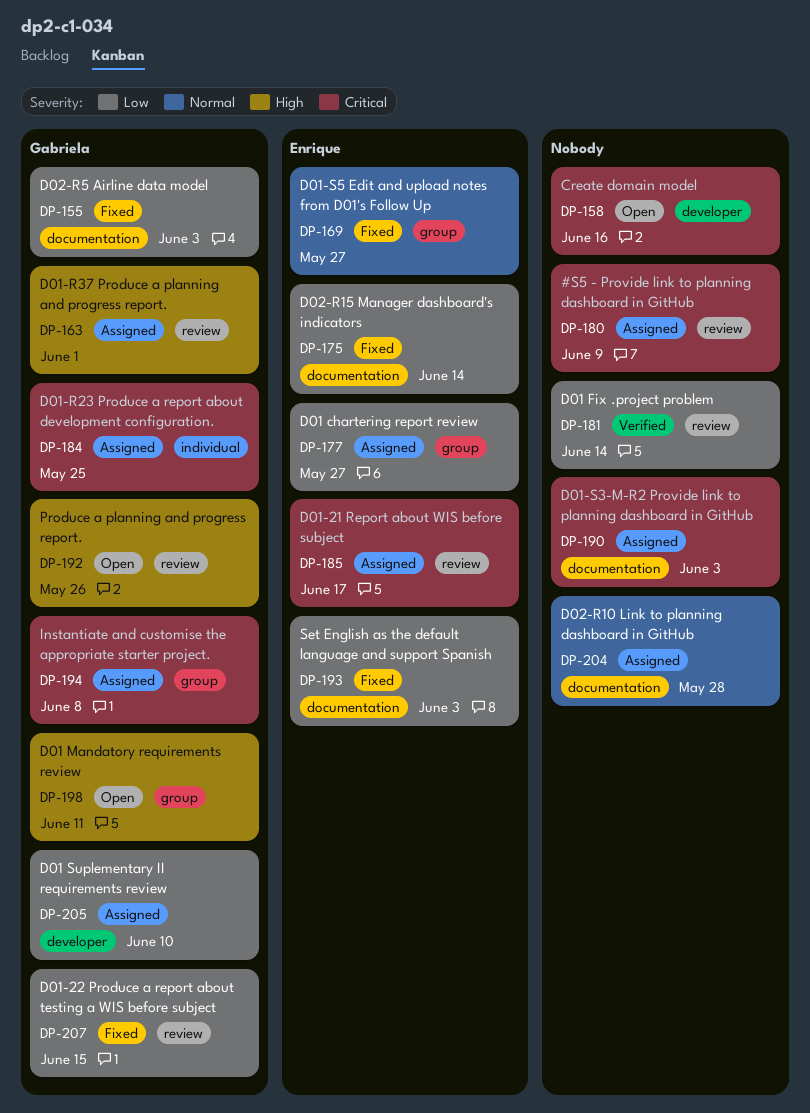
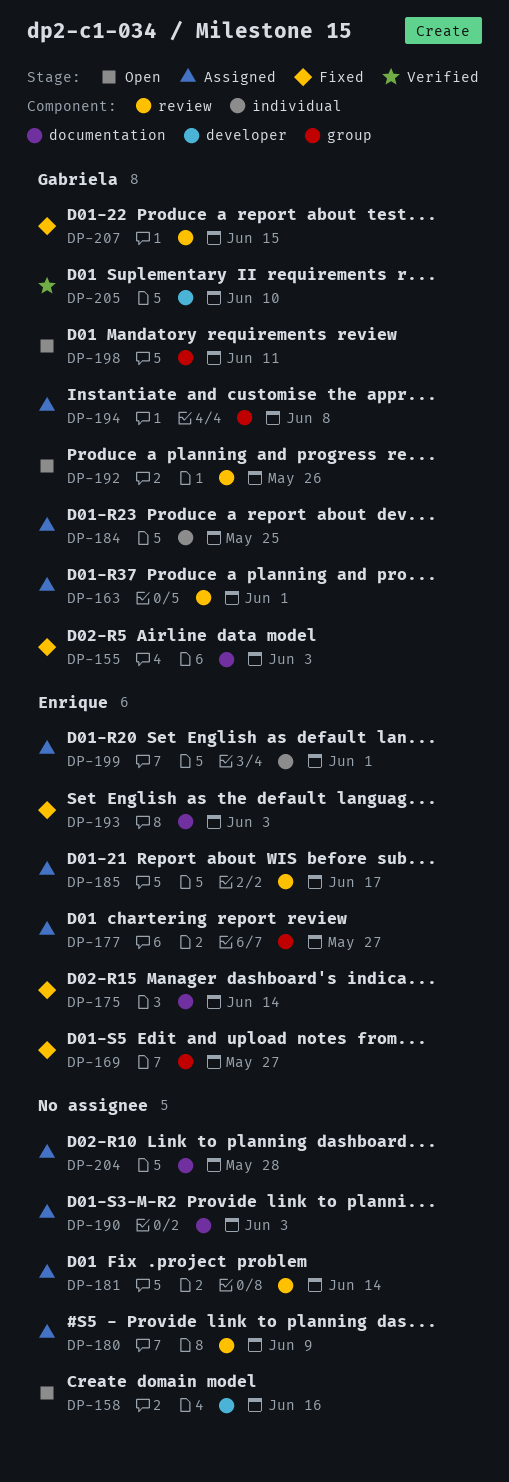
DP-181, status: Verified -> Assigned
DP-199: none -> present
DP-205, status: Assigned -> Verified

